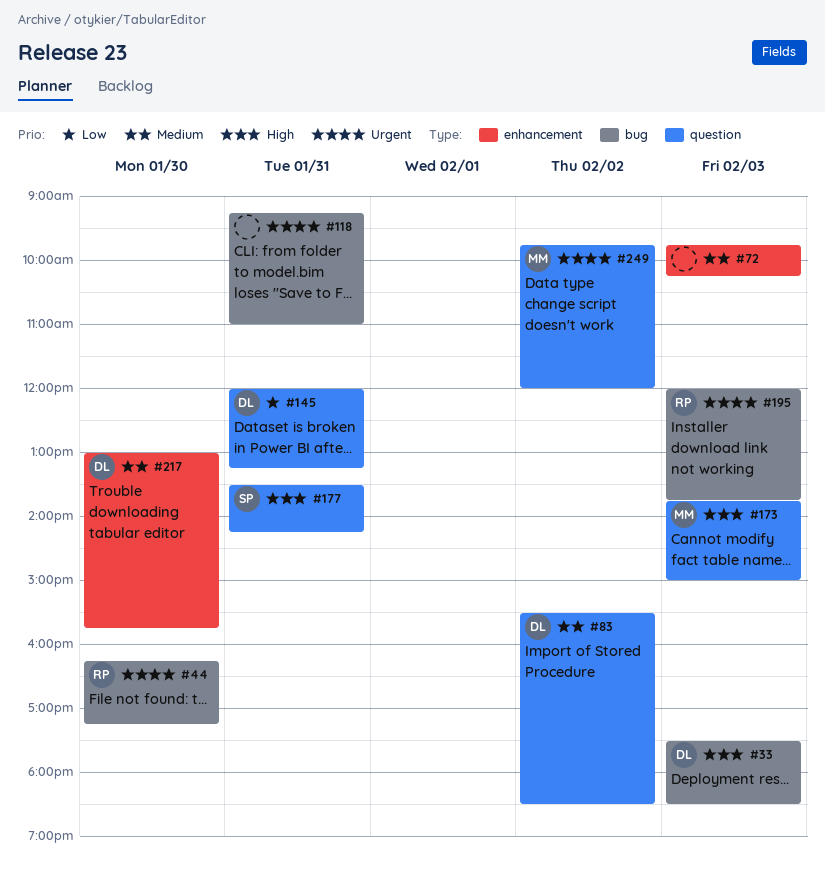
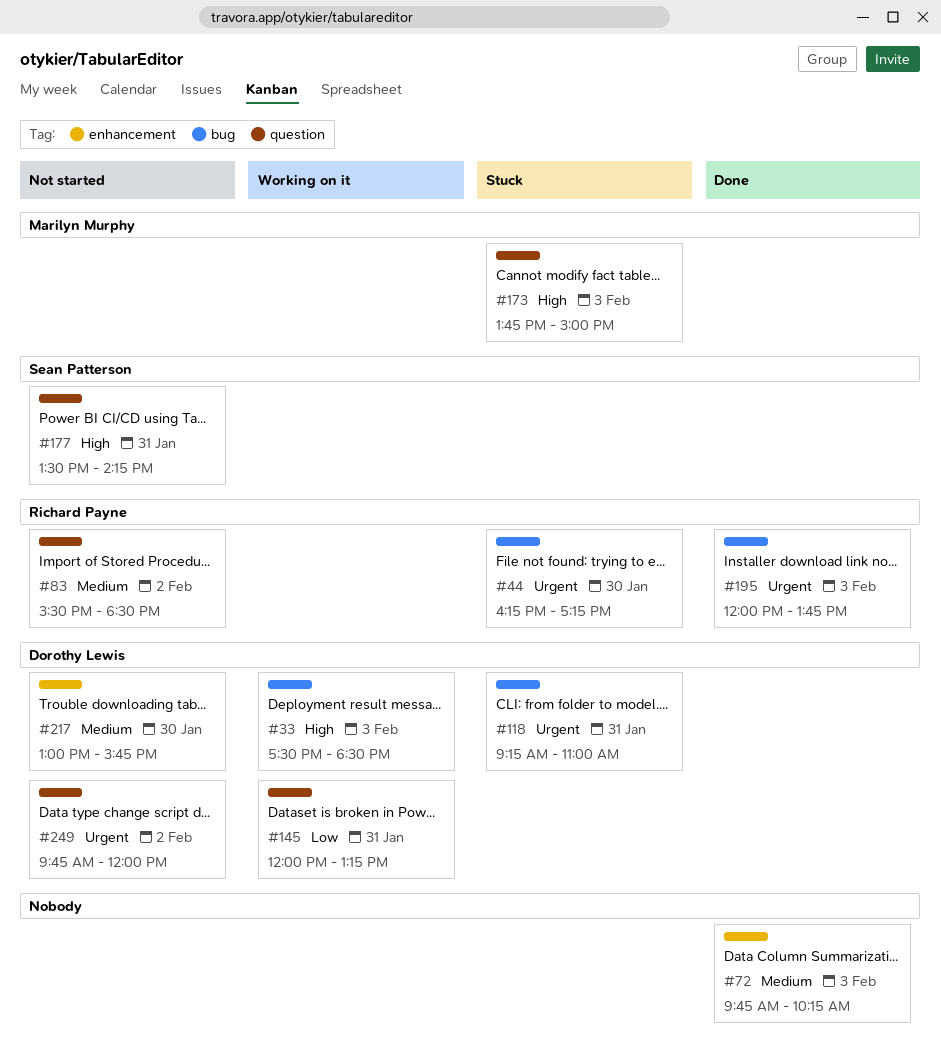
#83, owner: Dorothy Lewis -> Richard Payne
#118, owner: none -> Dorothy Lewis
#249, owner: Marilyn Murphy -> Dorothy Lewis

